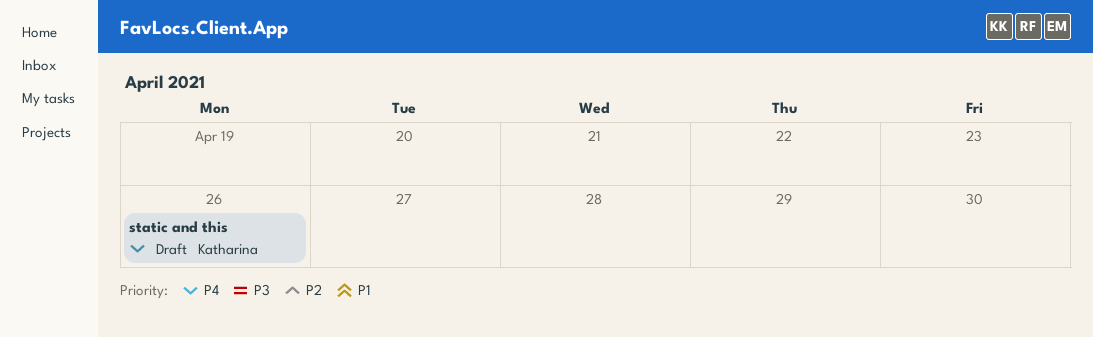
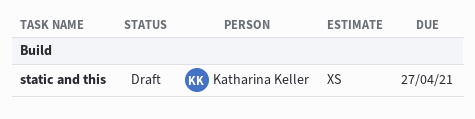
static and this, due: Apr 26 -> Apr 27

